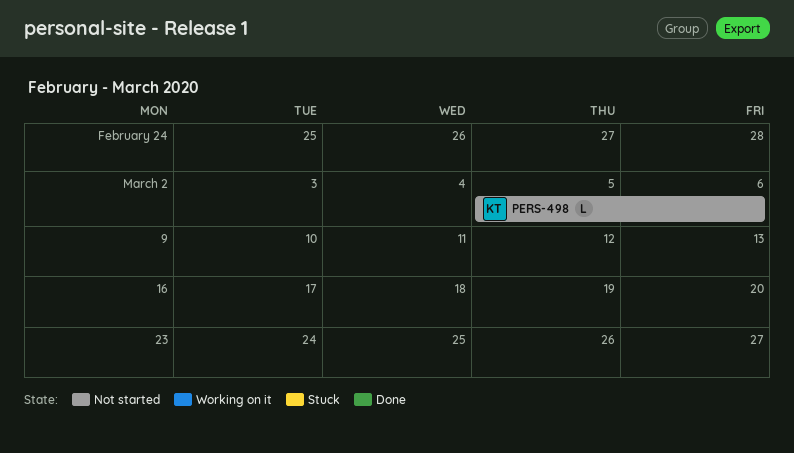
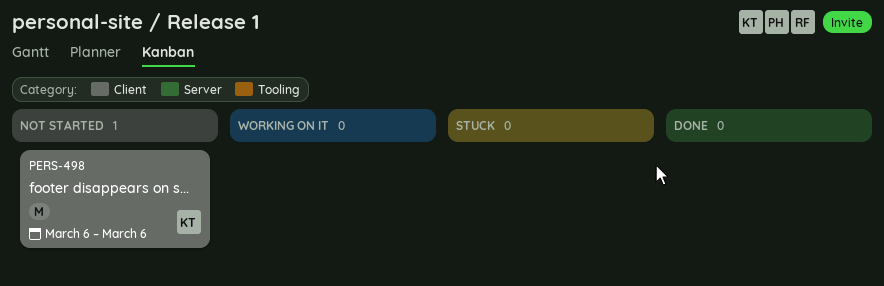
PERS-498, estimate: L -> M
PERS-498, start: Mar 5 -> Mar 6

